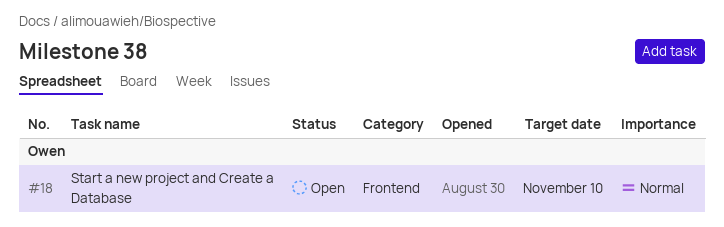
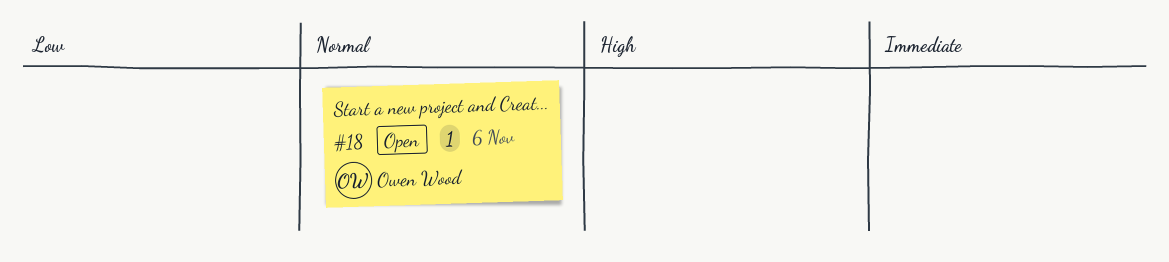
#18, due: Nov 10 -> Nov 6

